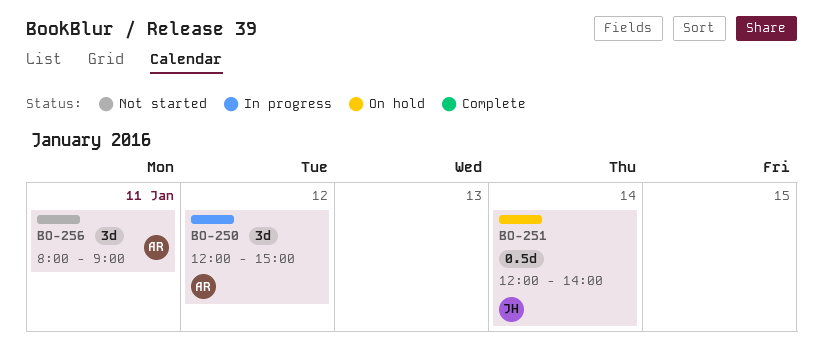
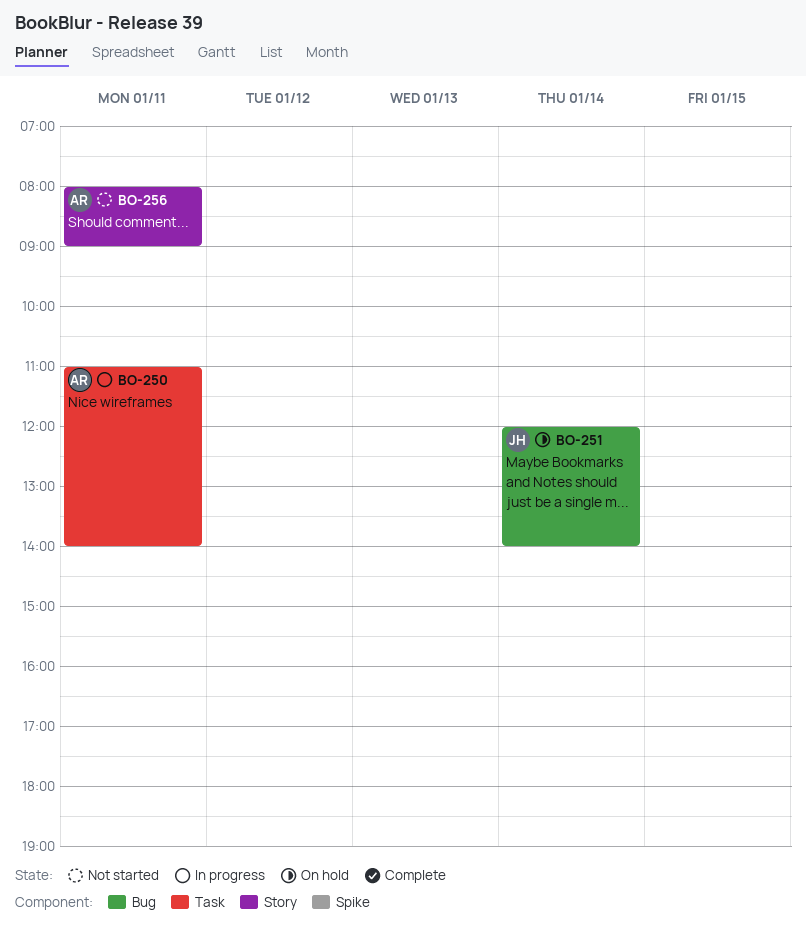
BO-250, day: Jan 12 -> Jan 11
BO-250, begins: 12:00 -> 11:00
BO-250, ends: 15:00 -> 14:00

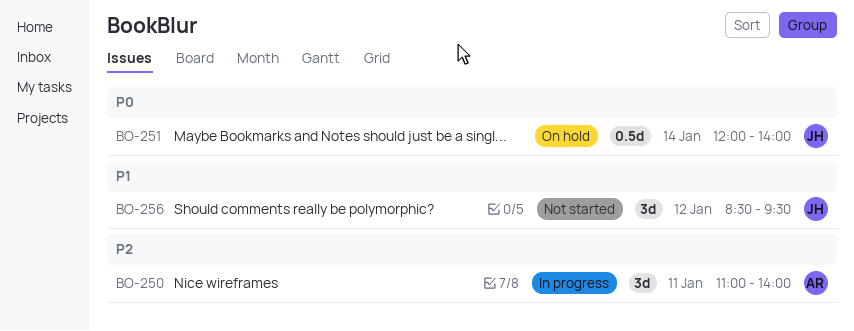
BO-256, owner: AR -> JH
BO-256, day: Jan 11 -> Jan 12
BO-256, begins: 08:00 -> 08:30
BO-256, ends: 09:00 -> 09:30

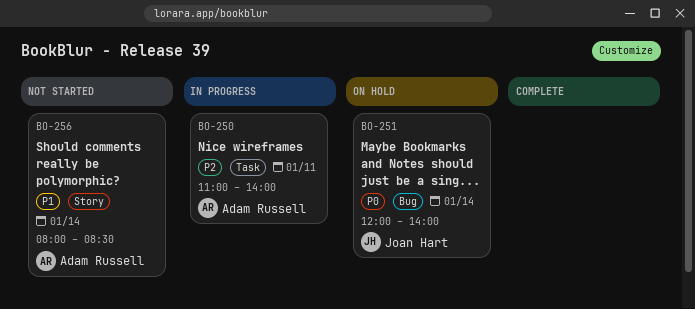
BO-256, owner: Joan Hart -> Adam Russell
BO-256, day: Jan 12 -> Jan 14
BO-256, begins: 08:30 -> 08:00
BO-256, ends: 09:30 -> 08:30

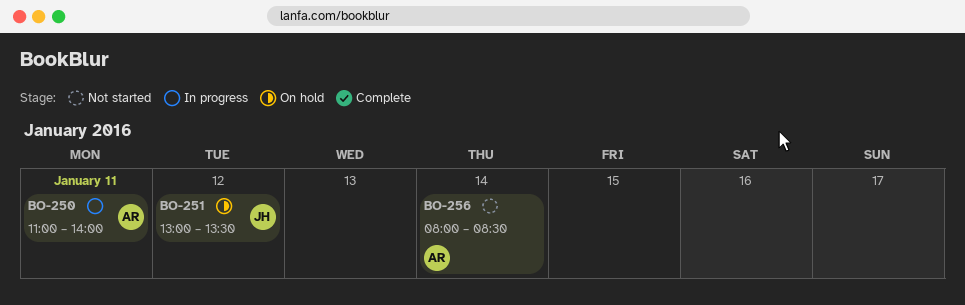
BO-251, day: Jan 14 -> Jan 12
BO-251, begins: 12:00 -> 13:00
BO-251, ends: 14:00 -> 13:30

